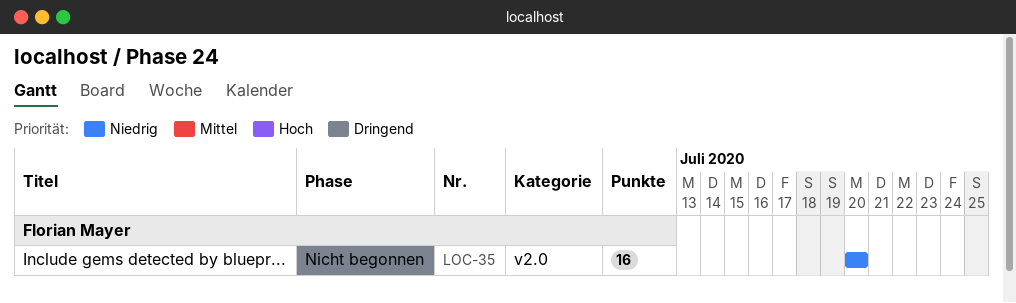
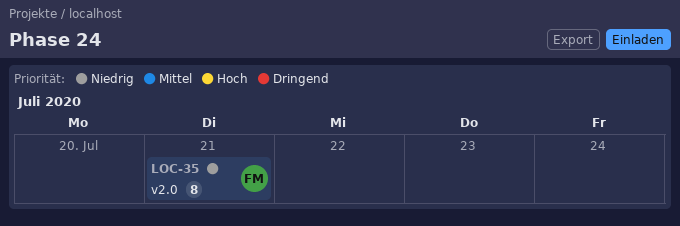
LOC-35, estimate: 16 -> 8
LOC-35, due: Jul 20 -> Jul 21

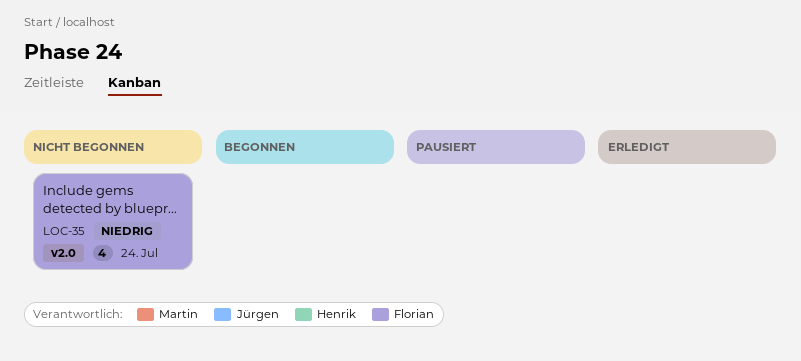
LOC-35, estimate: 8 -> 4
LOC-35, due: Jul 21 -> Jul 24

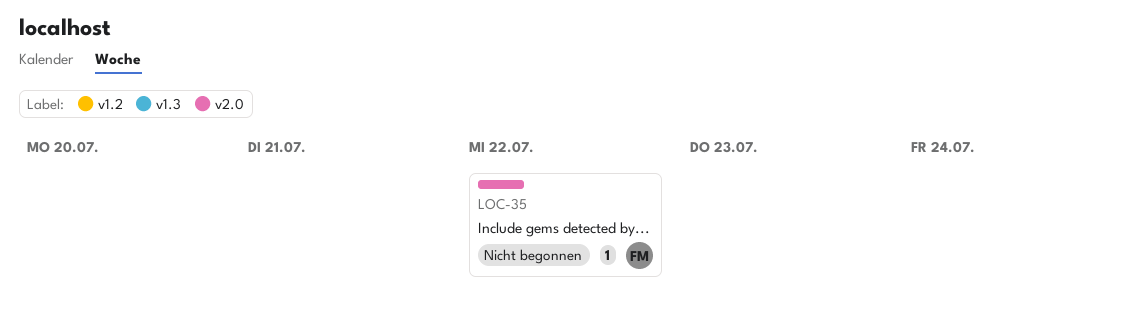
LOC-35, estimate: 4 -> 1
LOC-35, due: Jul 24 -> Jul 22

